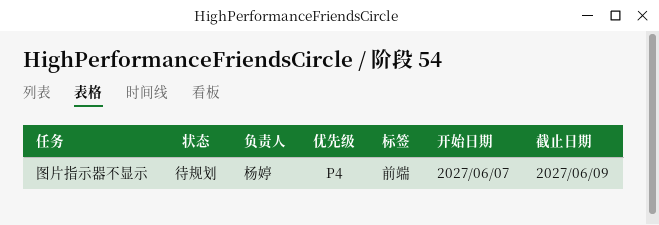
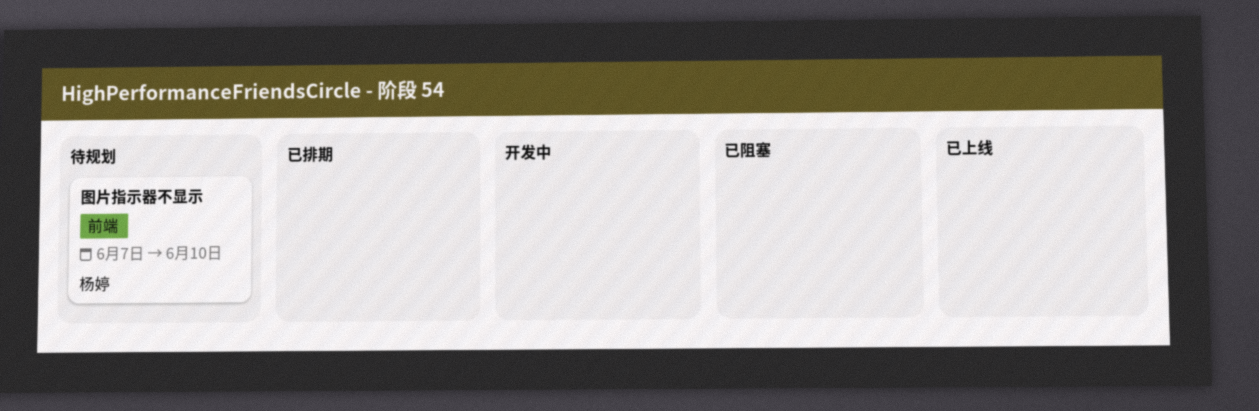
图片指示器不显示, due: Jun 9 -> Jun 10

